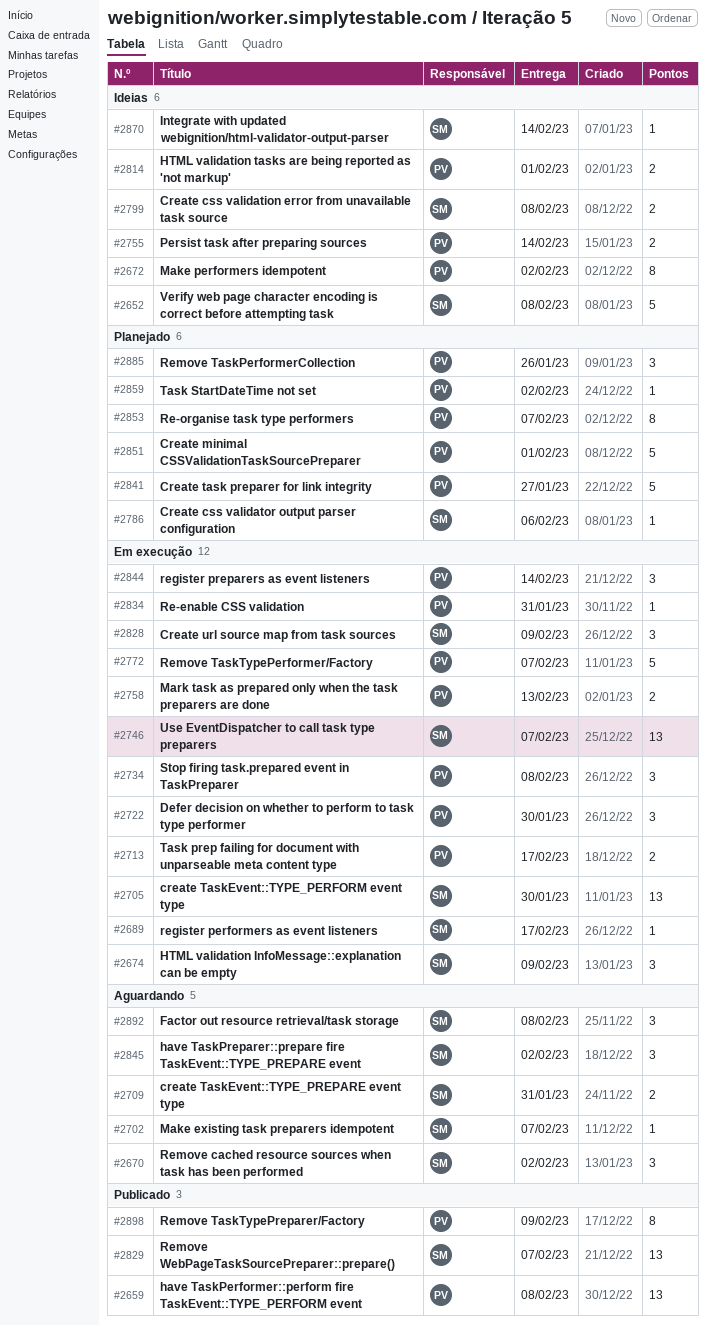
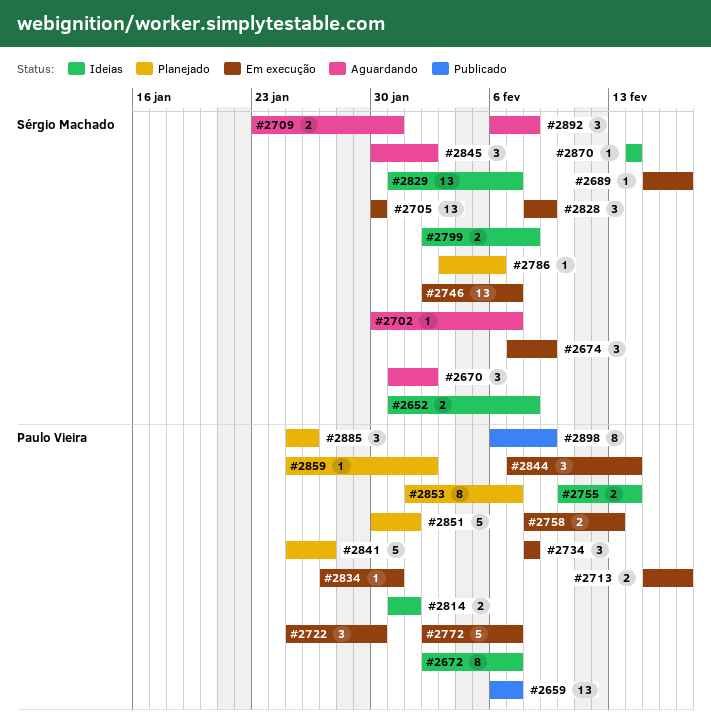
#2652, estimate: 5 -> 2
#2659, due: Feb 8 -> Feb 7
#2672, due: Feb 2 -> Feb 7
#2829, status: Publicado -> Ideias

